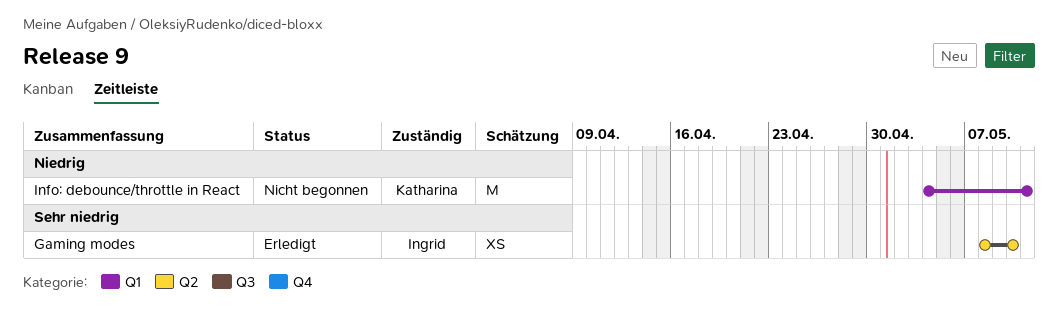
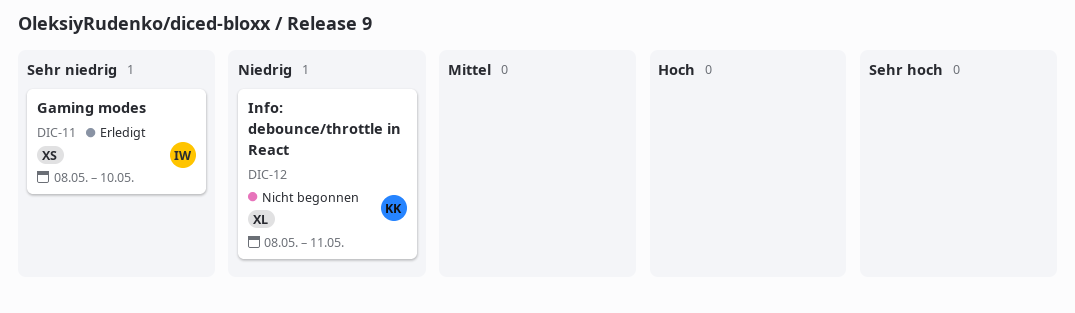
Info: debounce/throttle in React, estimate: M -> XL
Info: debounce/throttle in React, start: May 4 -> May 8

